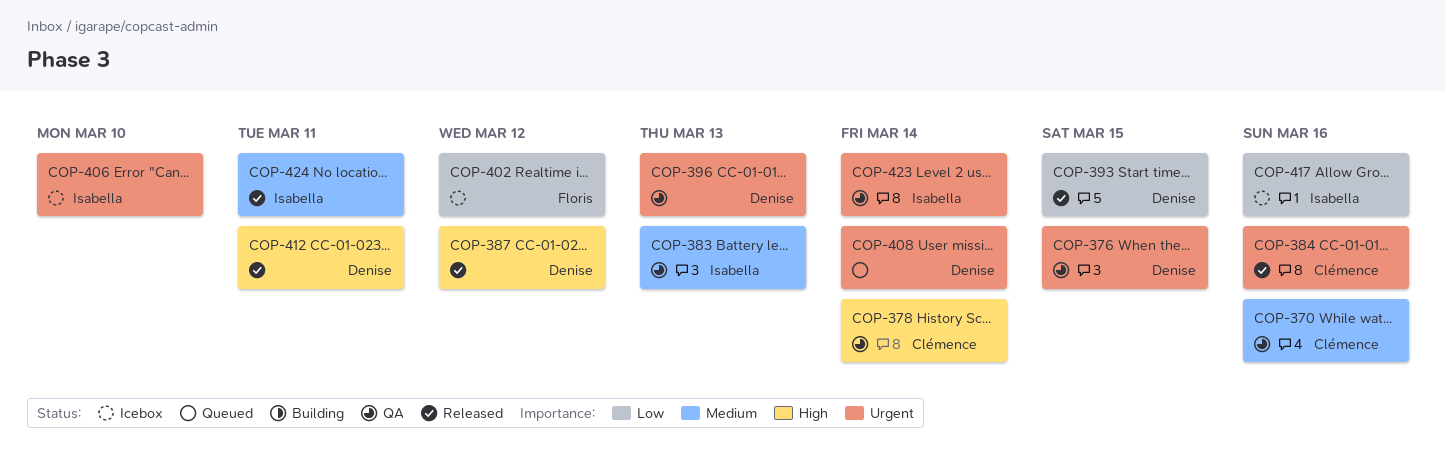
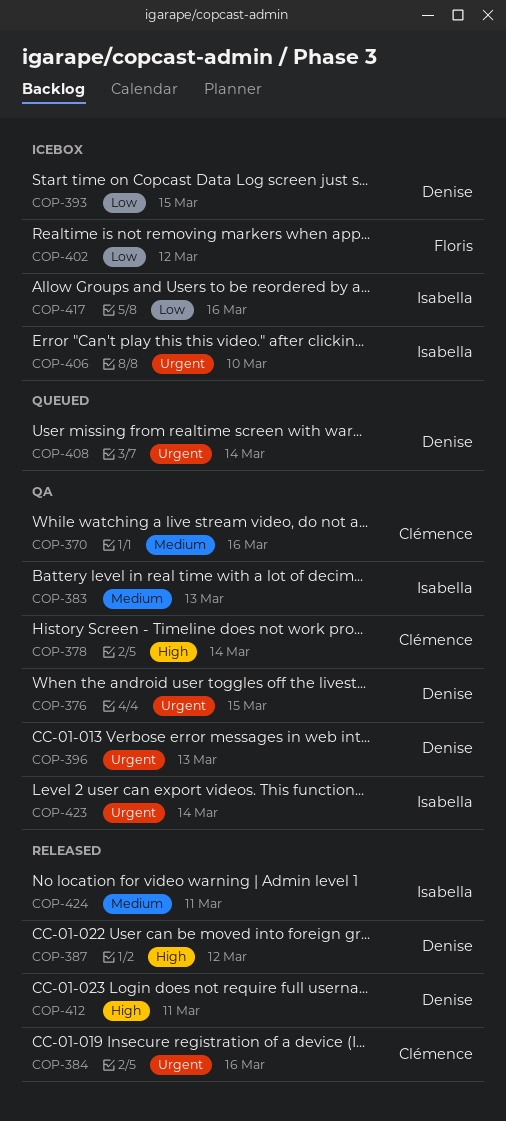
COP-393, status: Released -> Icebox

